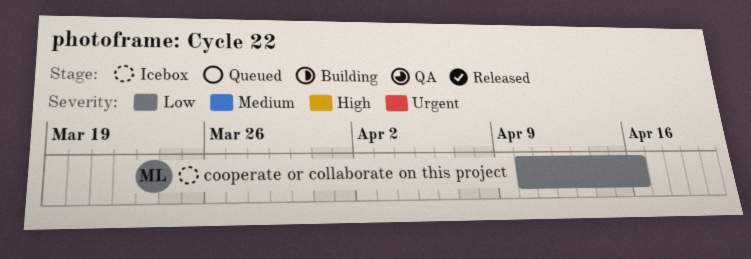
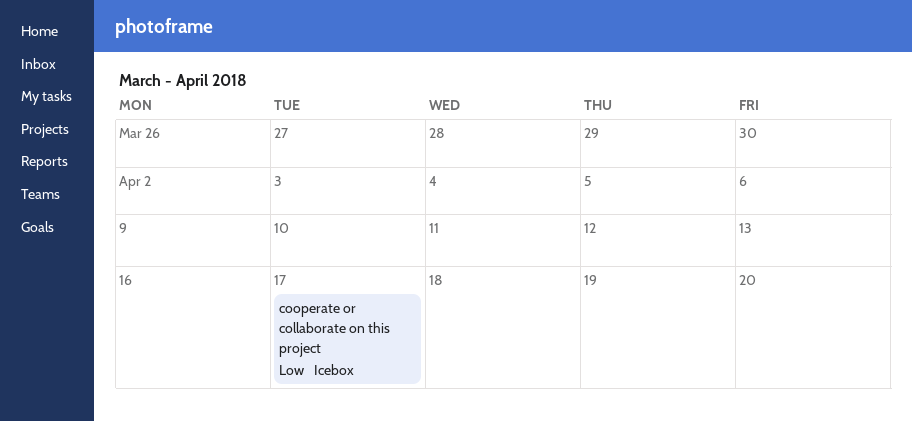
cooperate or collaborate on this project, due: Apr 16 -> Apr 17

